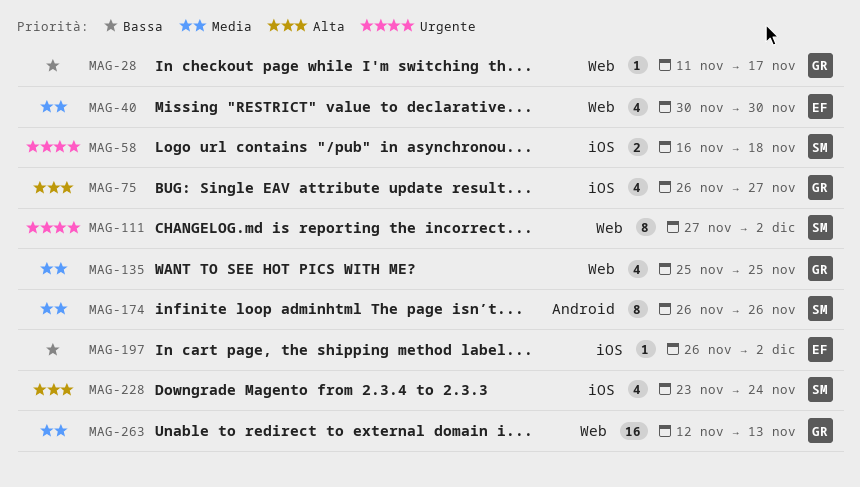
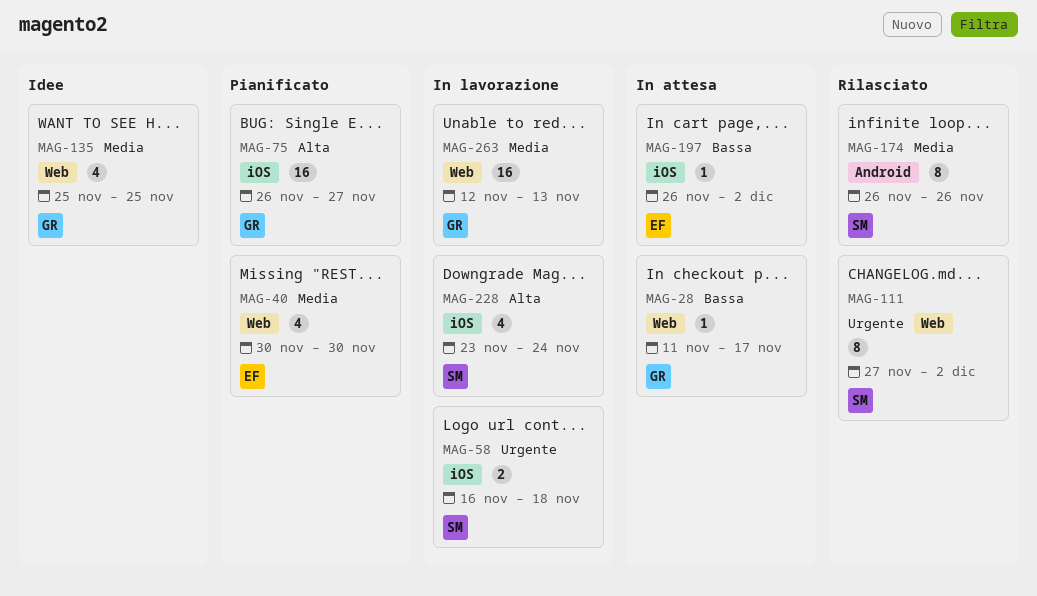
MAG-75, estimate: 4 -> 16

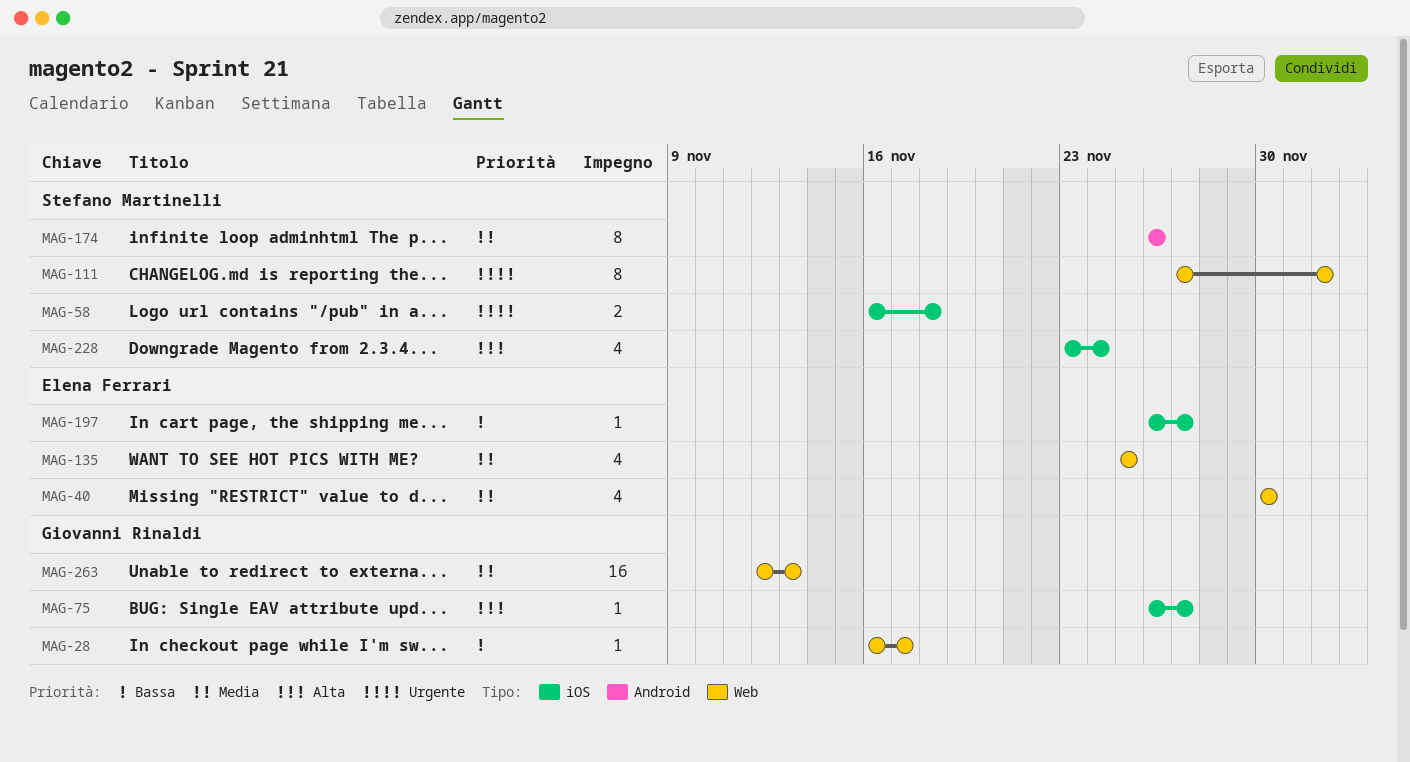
MAG-28, start: Nov 11 -> Nov 16
MAG-75, estimate: 16 -> 1
MAG-135, owner: Giovanni Rinaldi -> Elena Ferrari
MAG-197, due: Dec 2 -> Nov 27

